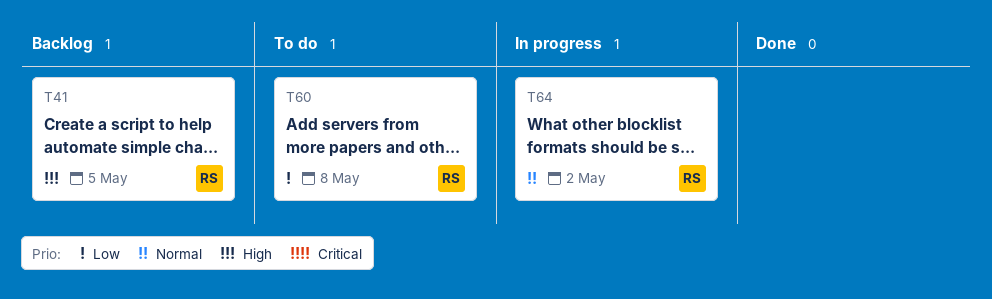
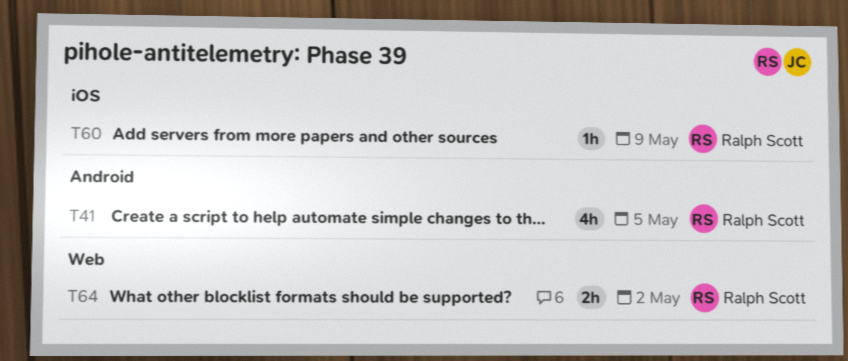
T60, due: May 8 -> May 9

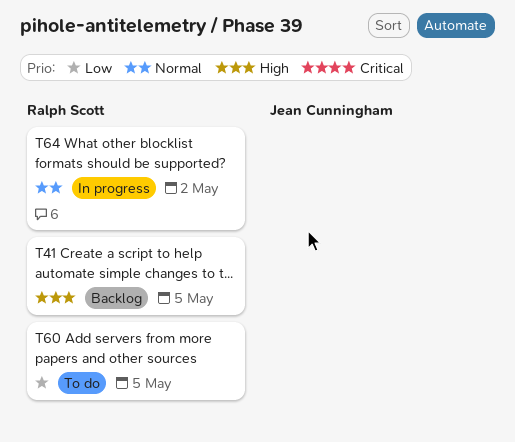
T60, due: May 9 -> May 5

